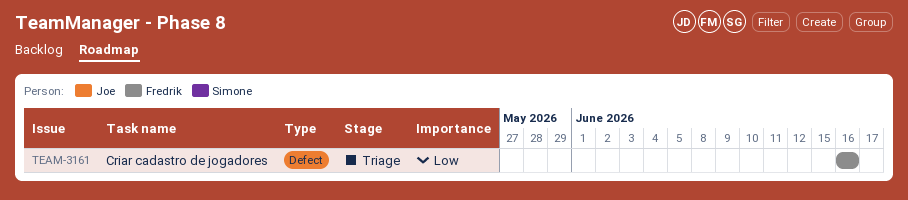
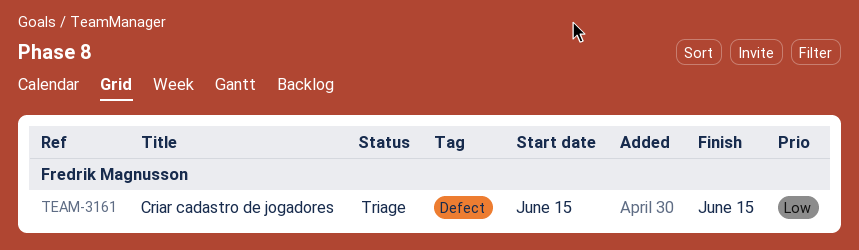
TEAM-3161, start: Jun 16 -> Jun 15
TEAM-3161, due: Jun 16 -> Jun 15

